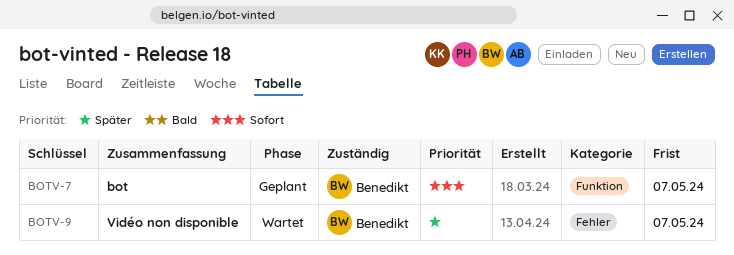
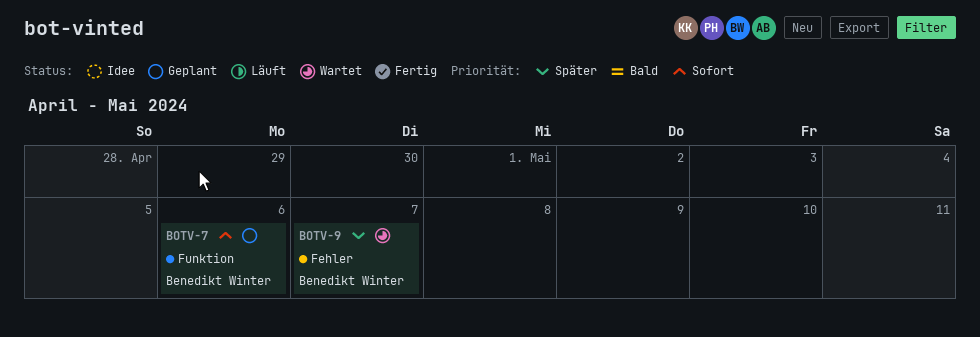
BOTV-7, due: May 7 -> May 6

